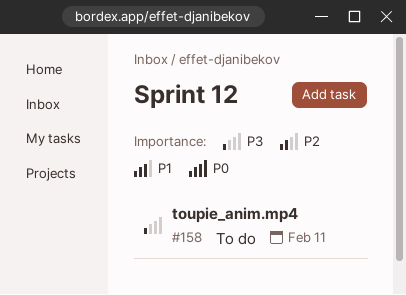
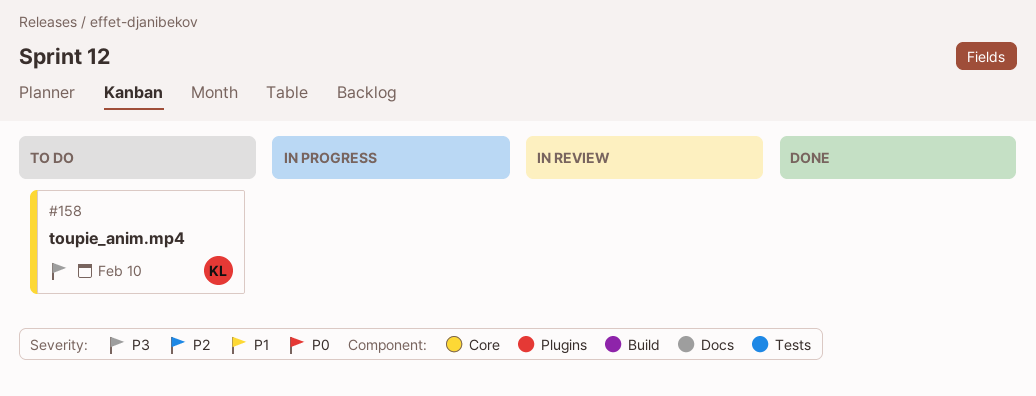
#158, due: Feb 11 -> Feb 10

